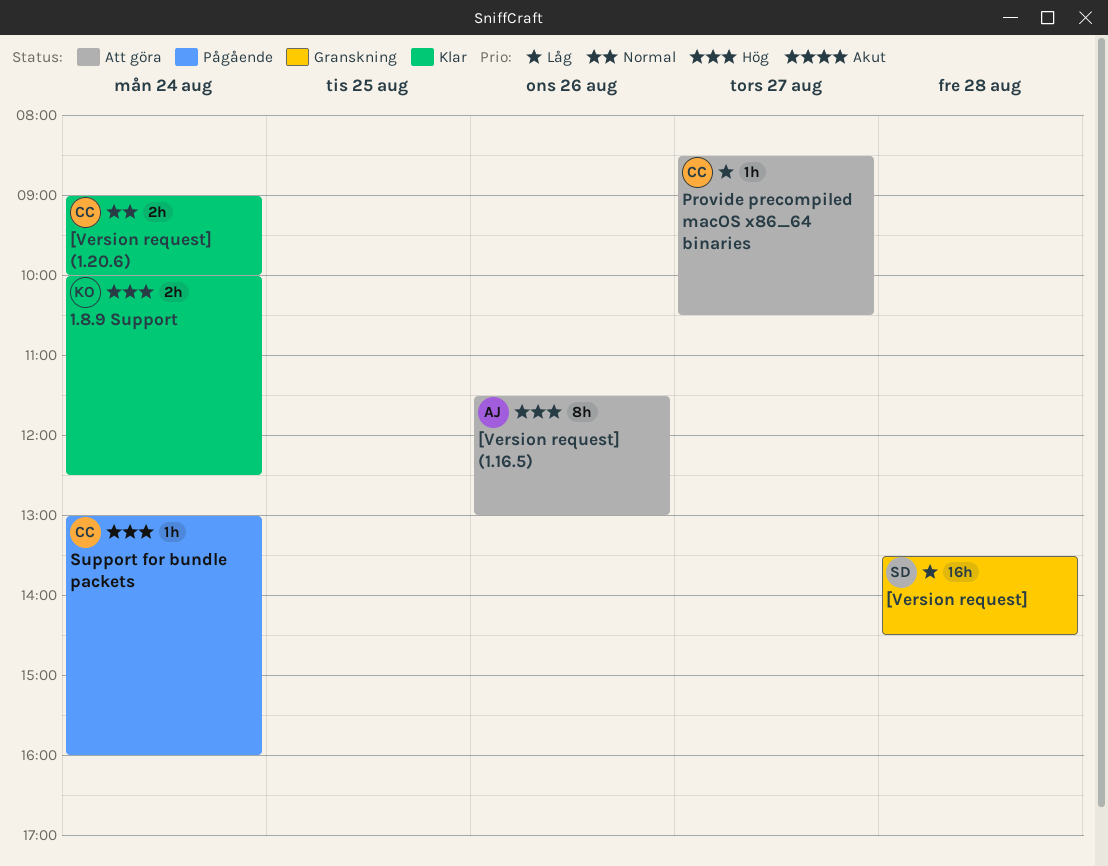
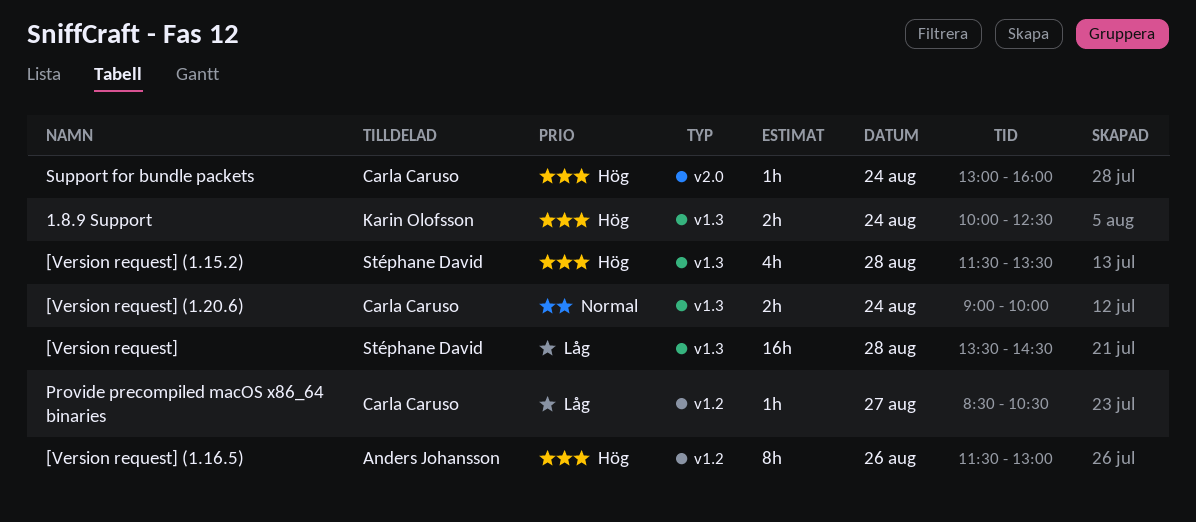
[Version request] (1.15.2): none -> present

